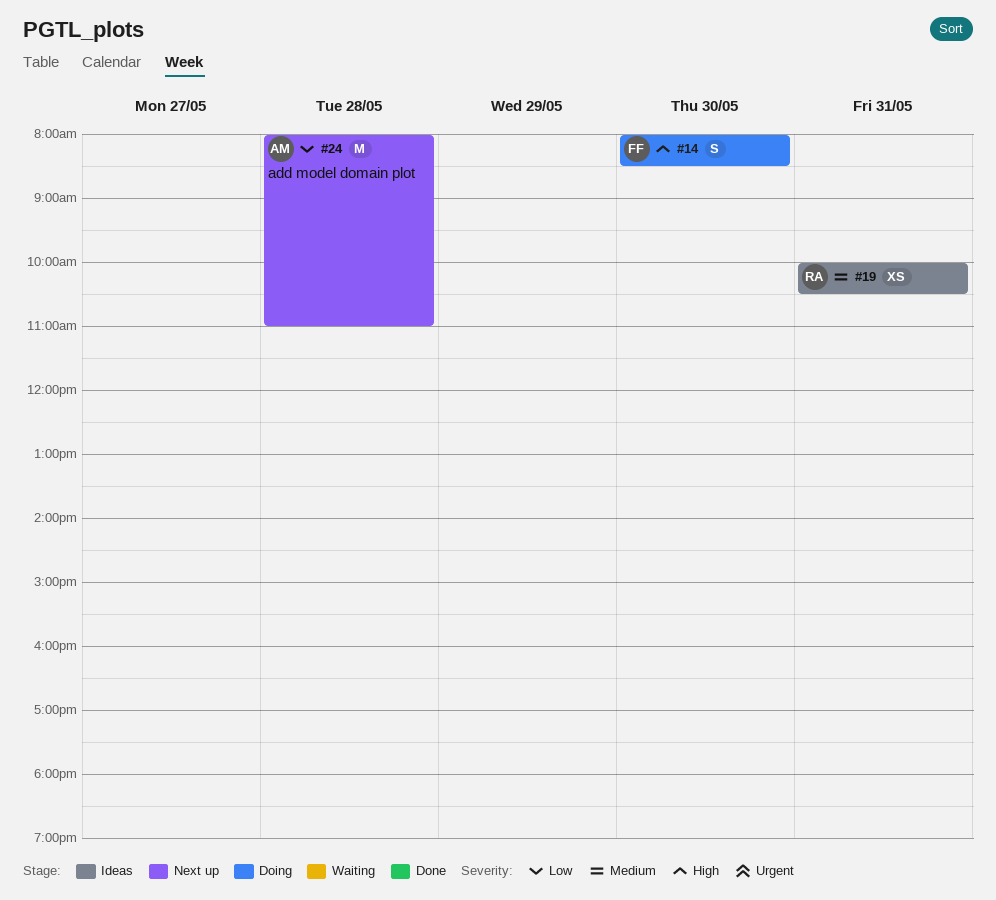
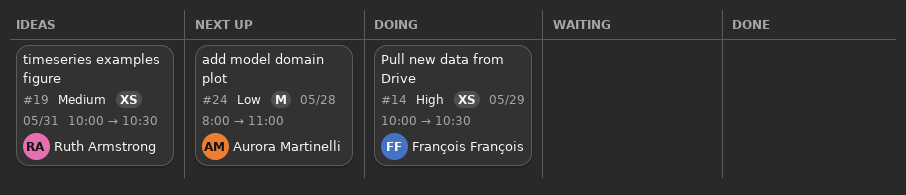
#14, estimate: S -> XS
#14, day: May 30 -> May 29
#14, begins: 08:00 -> 10:00
#14, ends: 08:30 -> 10:30

